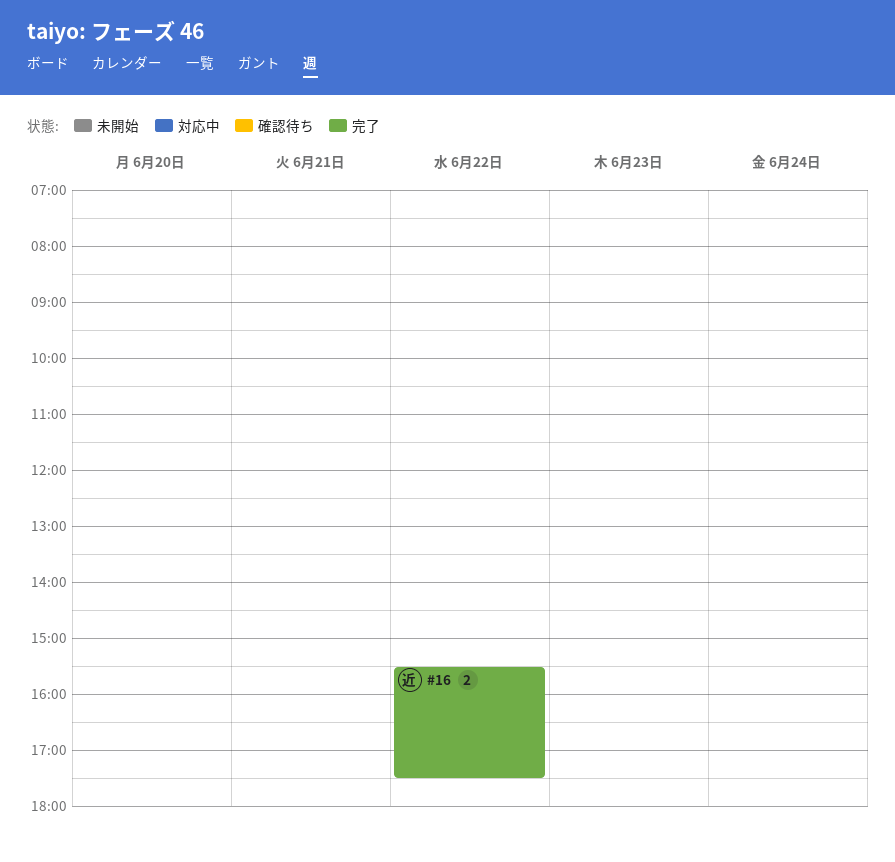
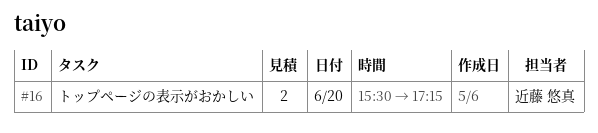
#16, day: Jun 22 -> Jun 20
#16, ends: 17:30 -> 17:15

